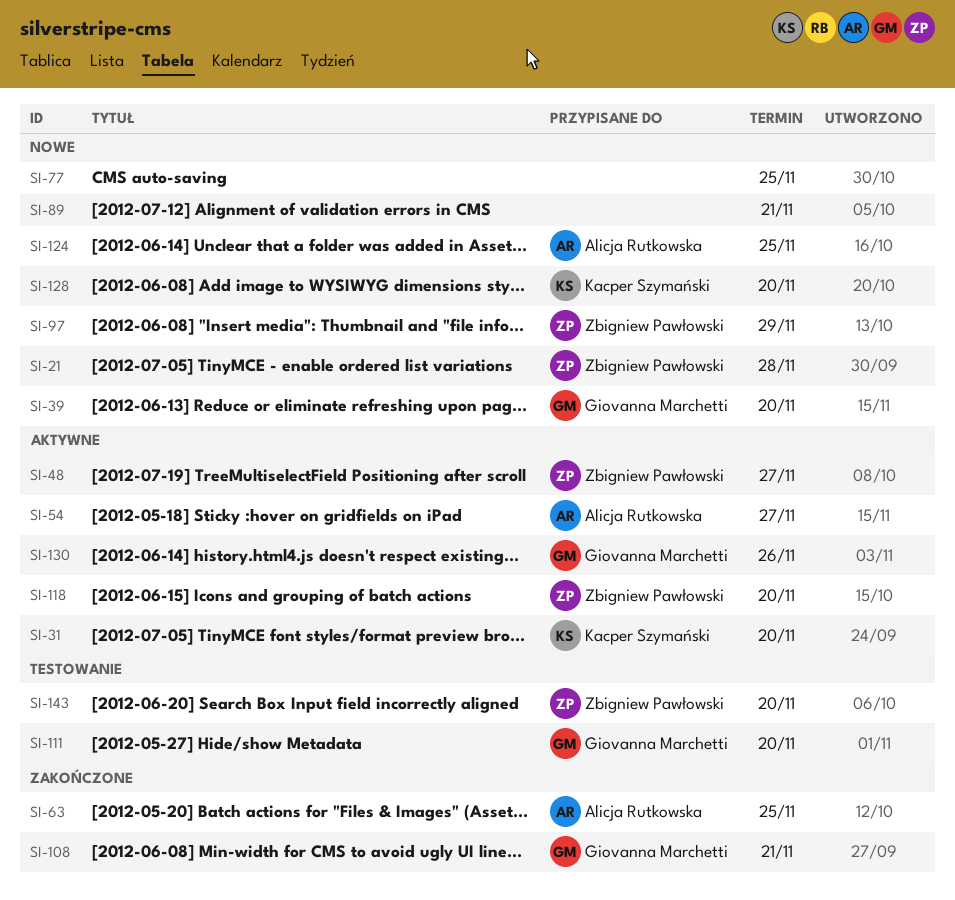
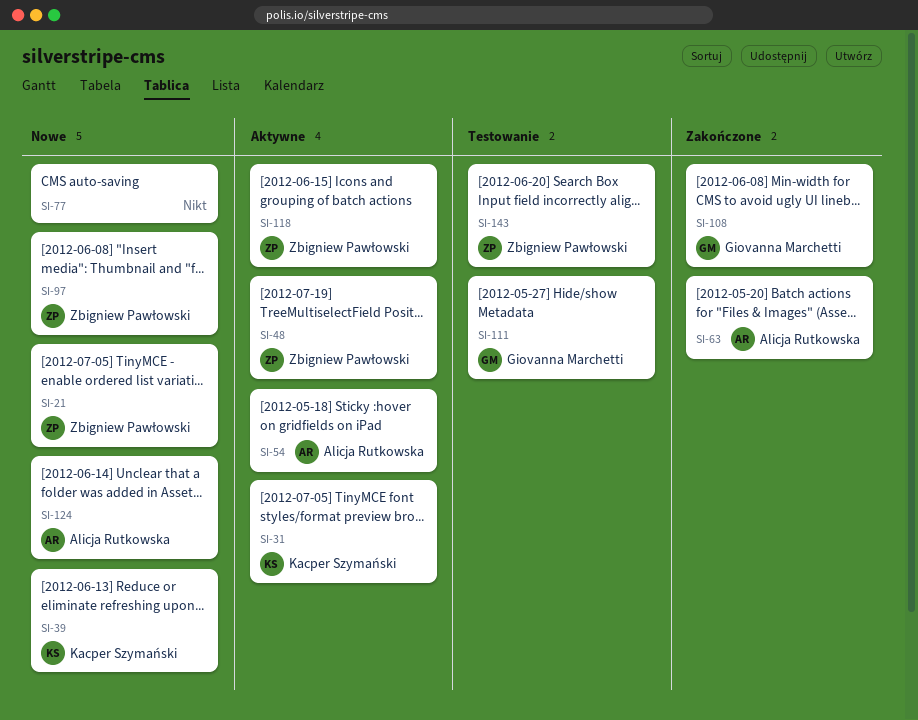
SI-39, owner: Giovanna Marchetti -> Kacper Szymański
SI-89: present -> none
SI-128: present -> none
SI-130: present -> none

